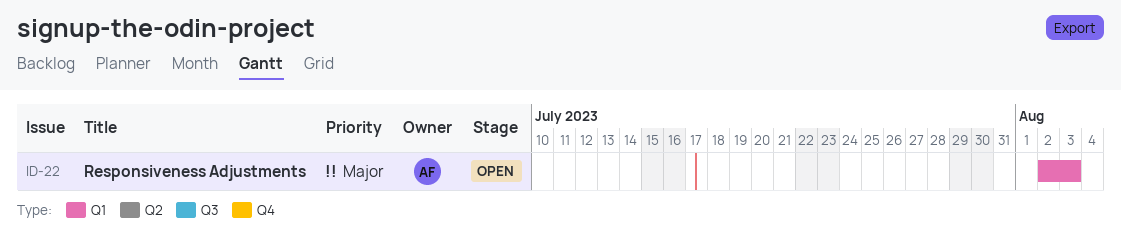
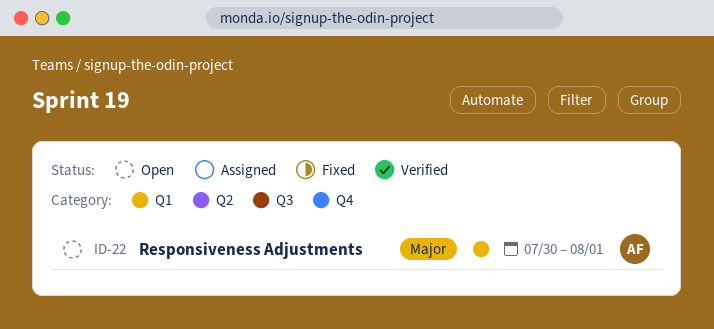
ID-22, start: Aug 2 -> Jul 30
ID-22, due: Aug 3 -> Aug 1

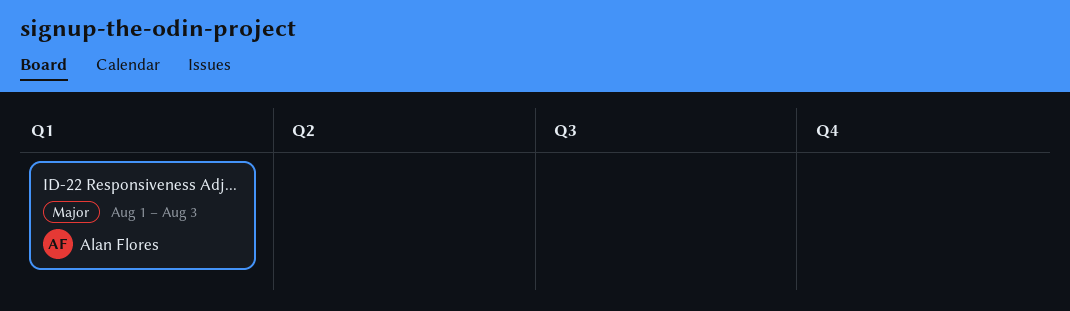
ID-22, start: Jul 30 -> Aug 1
ID-22, due: Aug 1 -> Aug 3

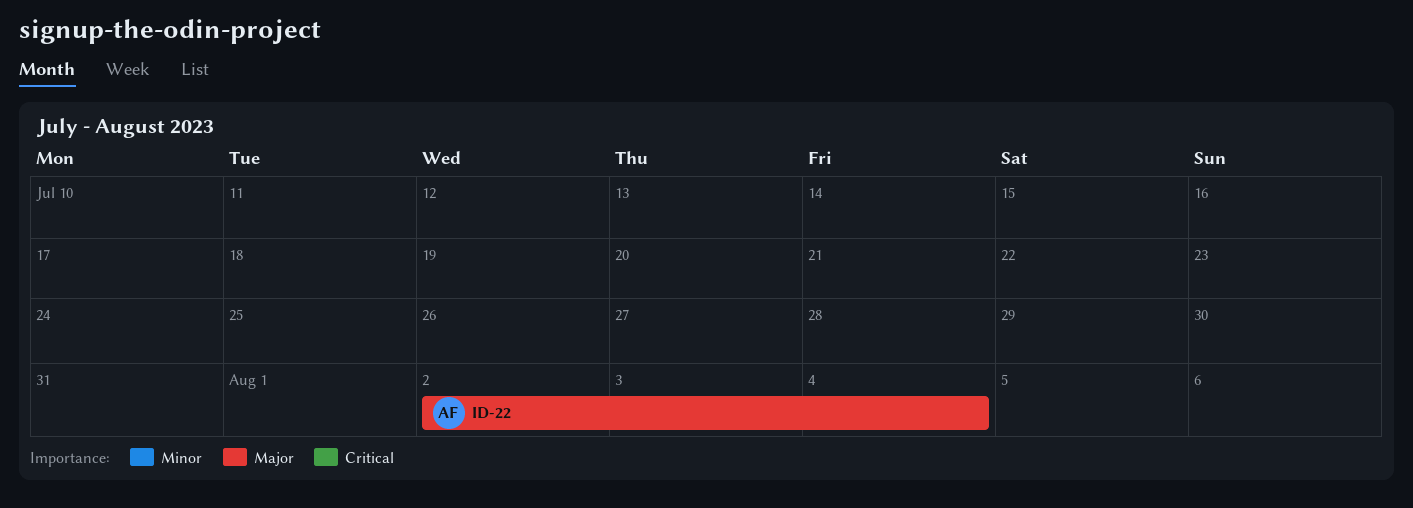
ID-22, start: Aug 1 -> Aug 2
ID-22, due: Aug 3 -> Aug 4

